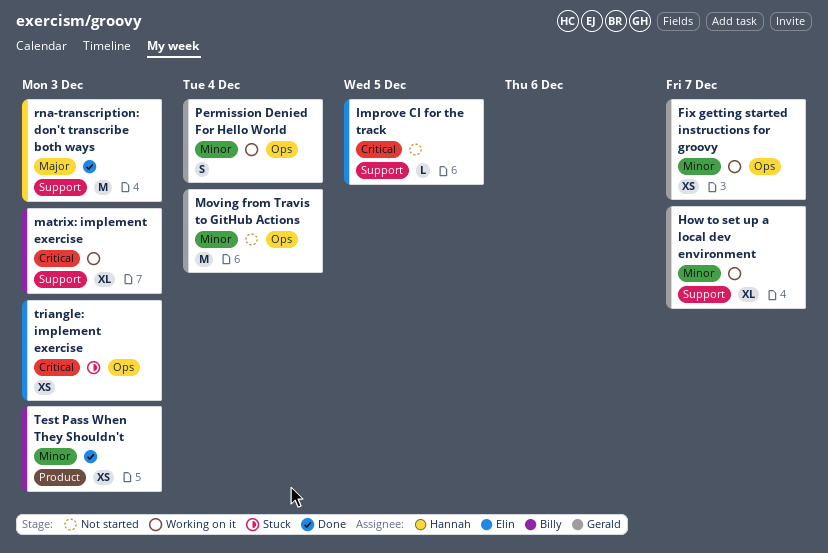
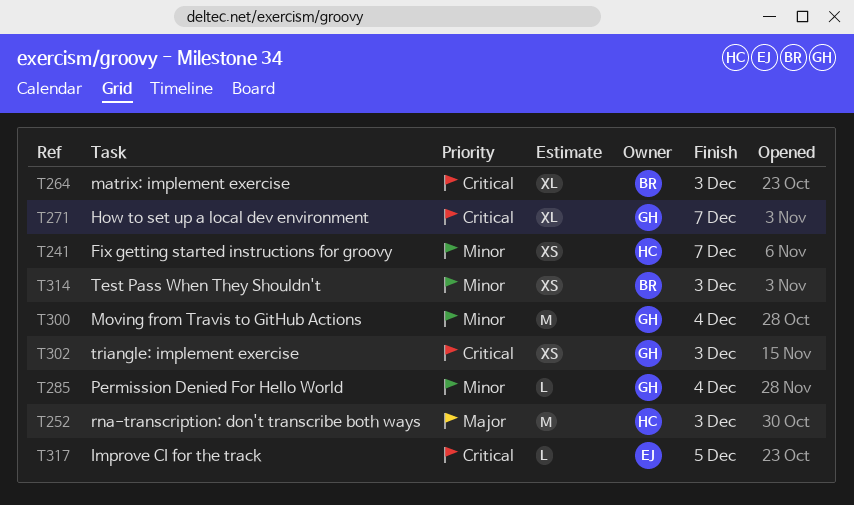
Fix getting started instructions for groovy, owner: Gerald -> Hannah
How to set up a local dev environment, priority: Minor -> Critical
Permission Denied For Hello World, estimate: S -> L
triangle: implement exercise, owner: Elin -> Gerald

